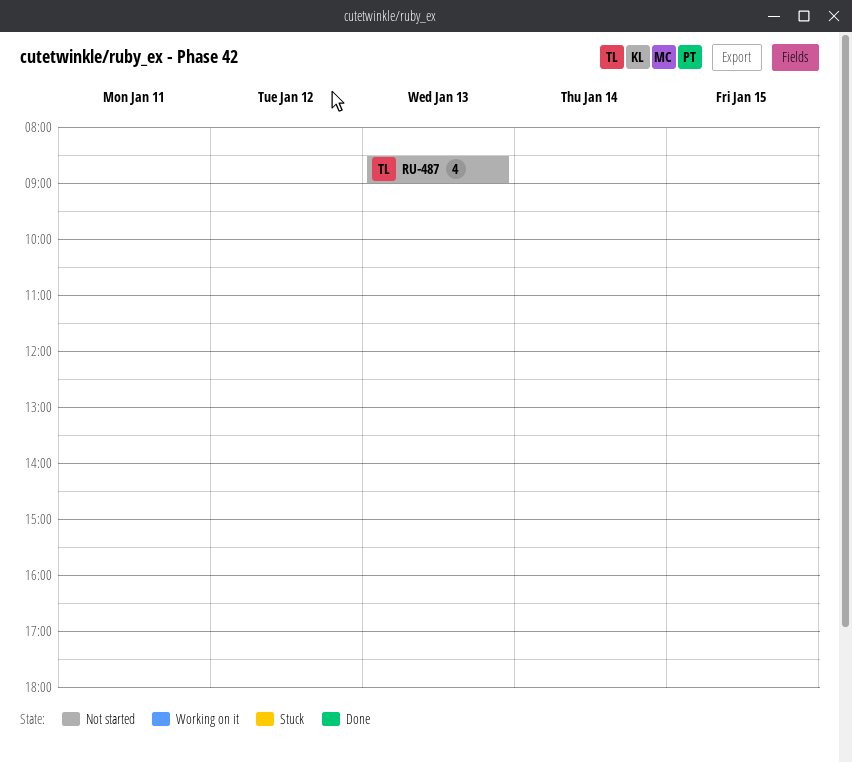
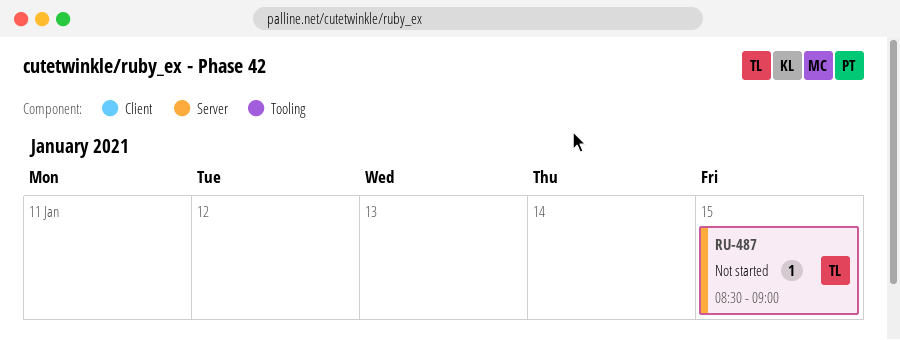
RU-487, estimate: 4 -> 1
RU-487, day: Jan 13 -> Jan 15

